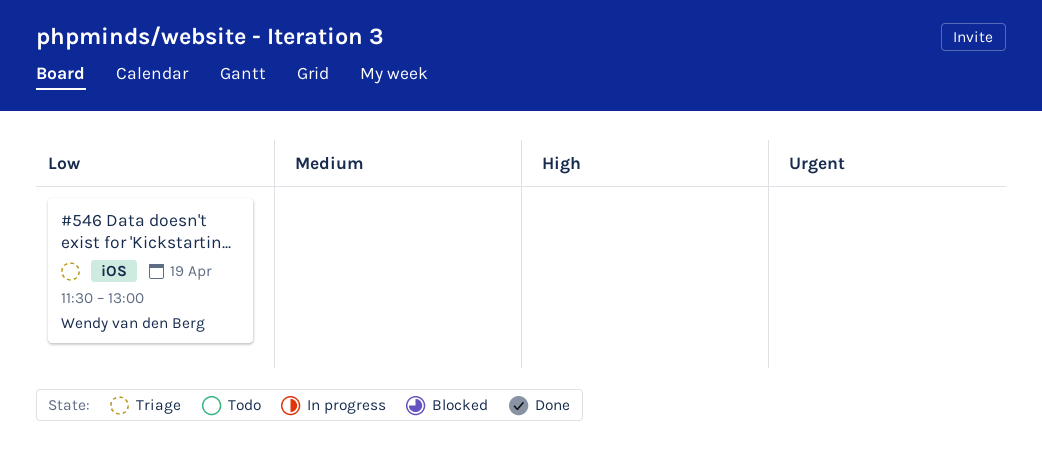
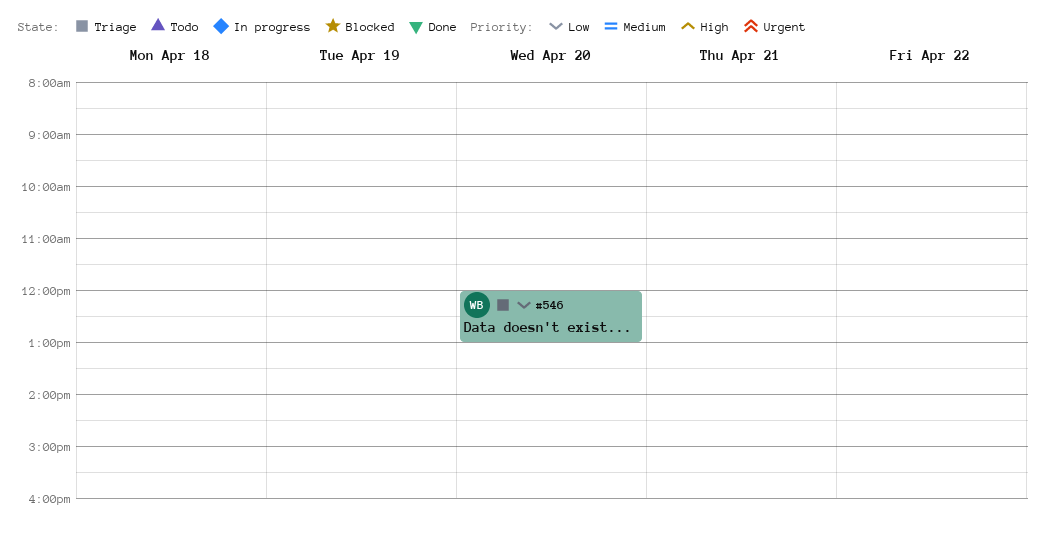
#546, day: Apr 19 -> Apr 20
#546, begins: 11:30 -> 12:00

